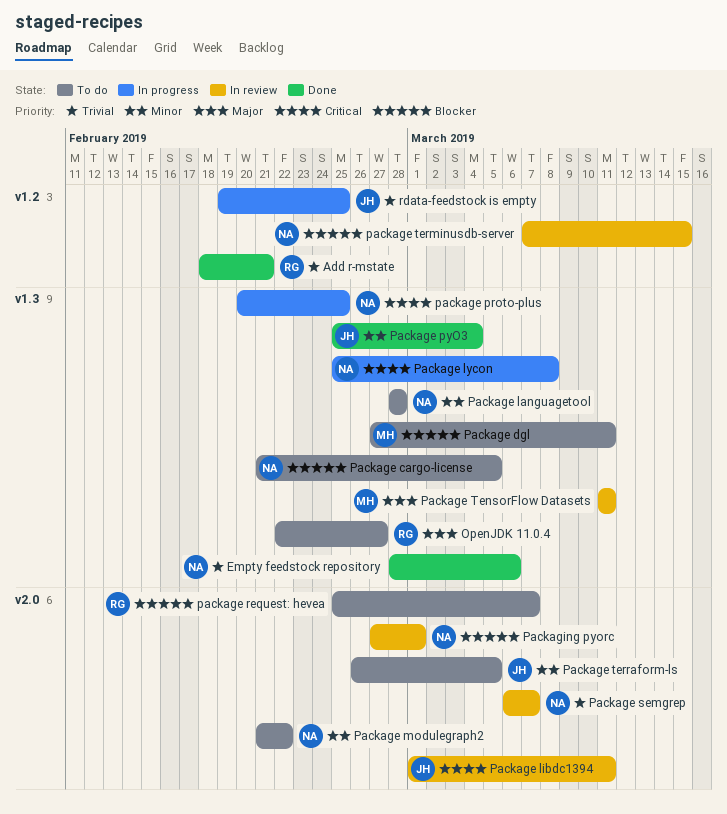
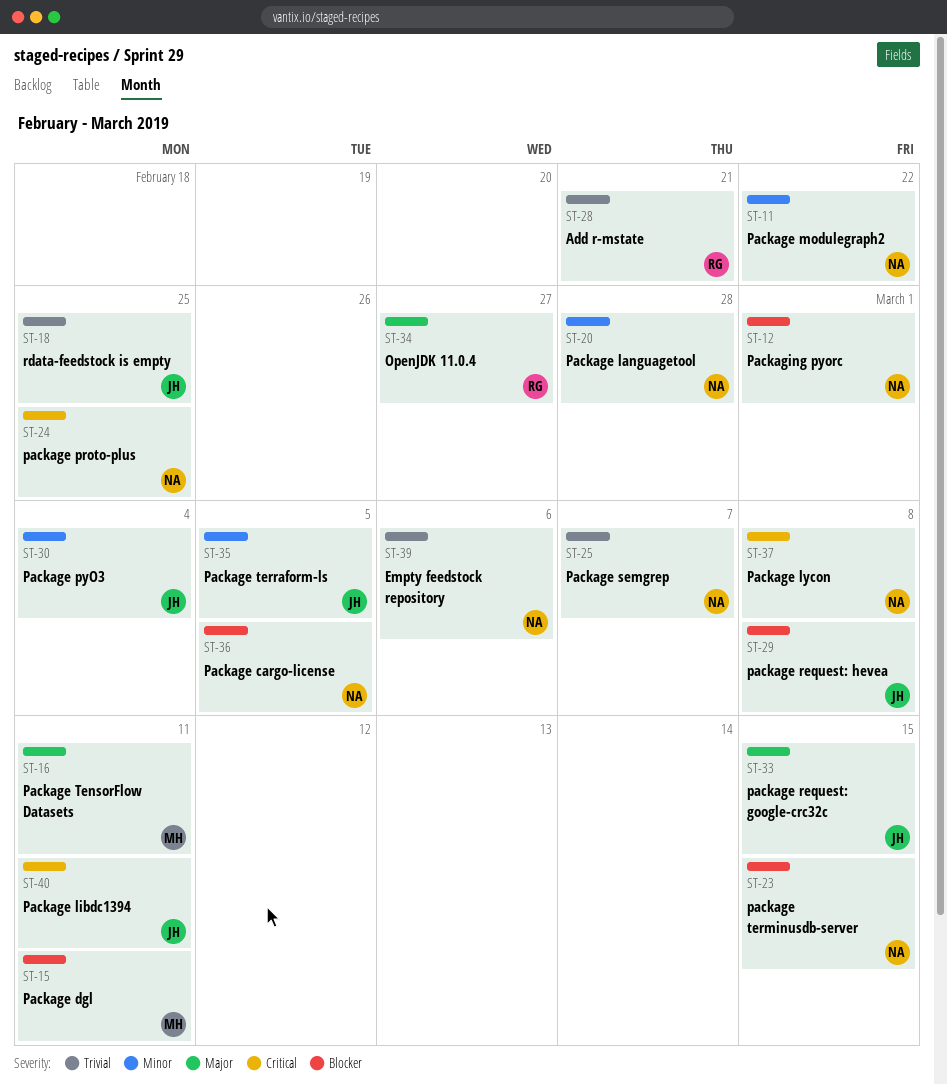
package request: google-crc32c: none -> present
package request: hevea, owner: RG -> JH
package request: hevea, due: Mar 7 -> Mar 8

